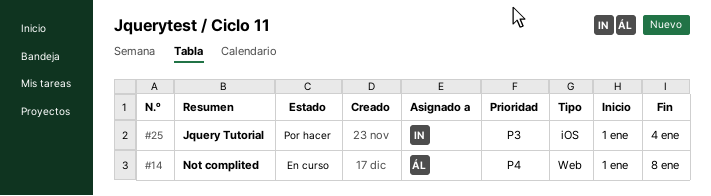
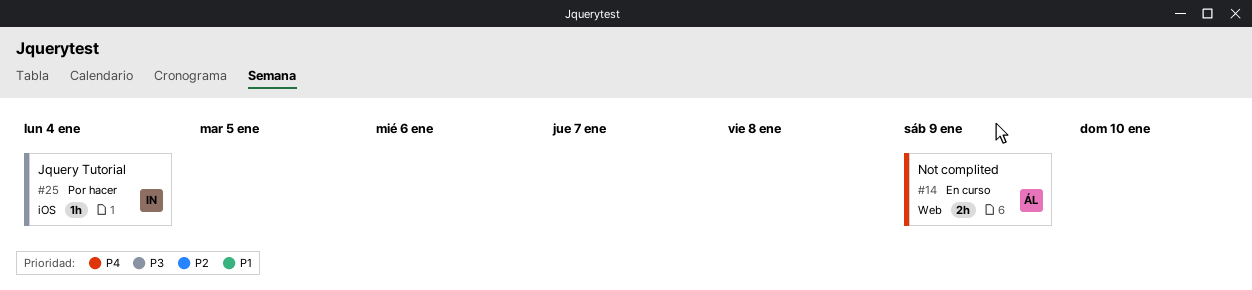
#14, due: Jan 8 -> Jan 9

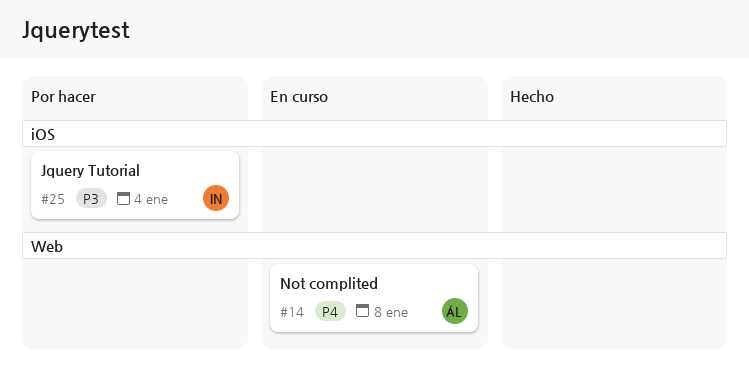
#14, due: Jan 9 -> Jan 8

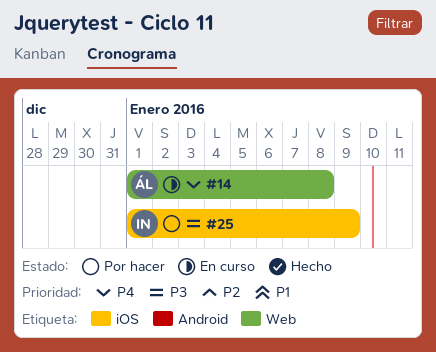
#25, due: Jan 4 -> Jan 9

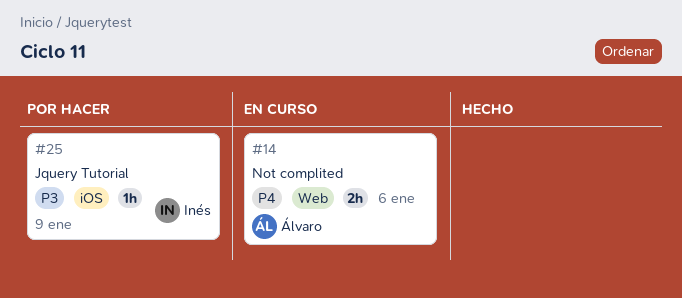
#14, due: Jan 8 -> Jan 6

